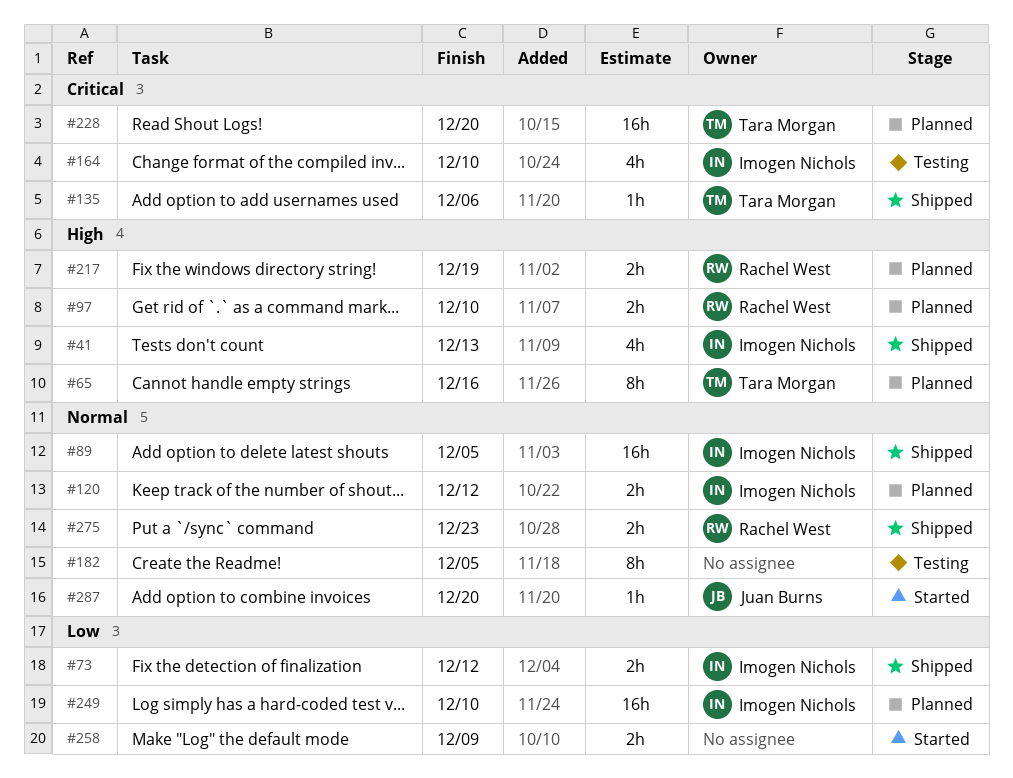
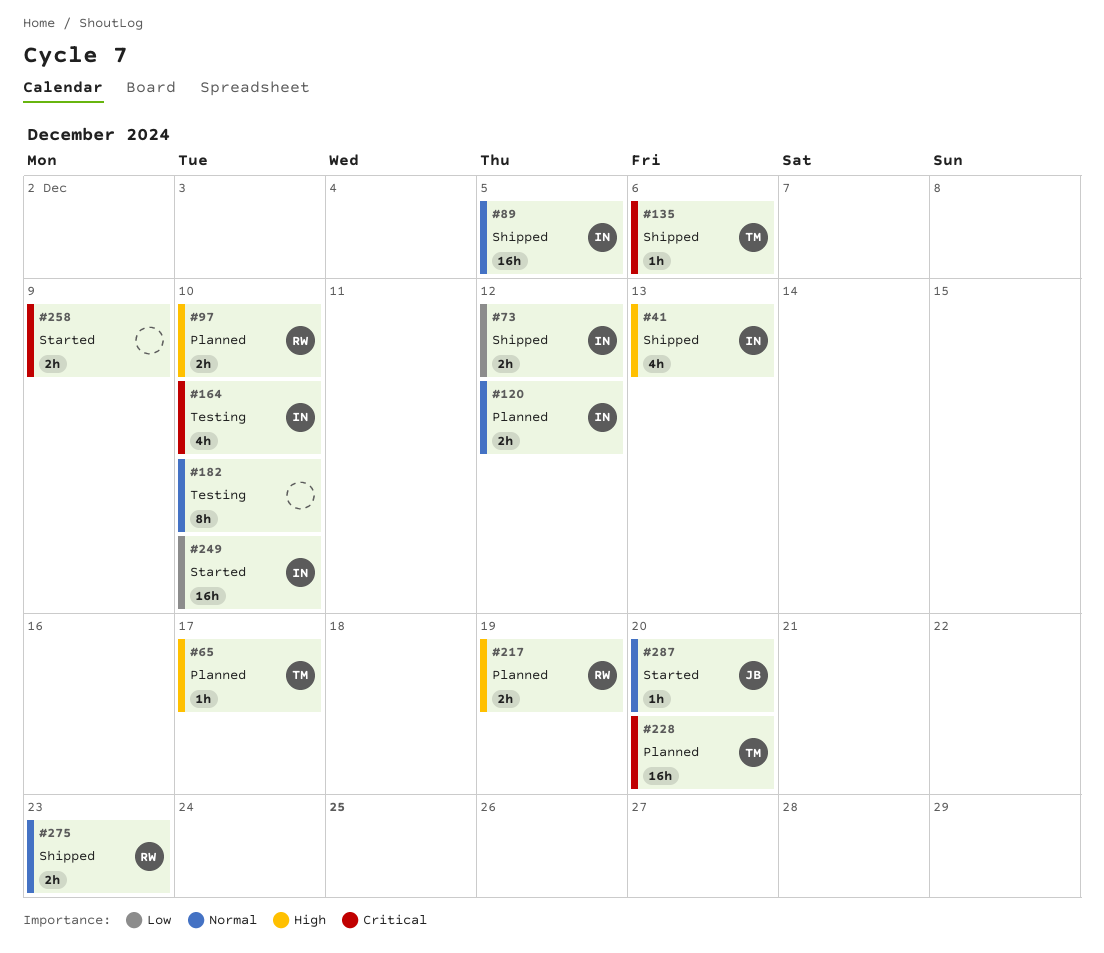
#65, estimate: 8h -> 1h
#65, due: Dec 16 -> Dec 17
#182, due: Dec 5 -> Dec 10
#249, status: Planned -> Started
#258, priority: Low -> Critical

